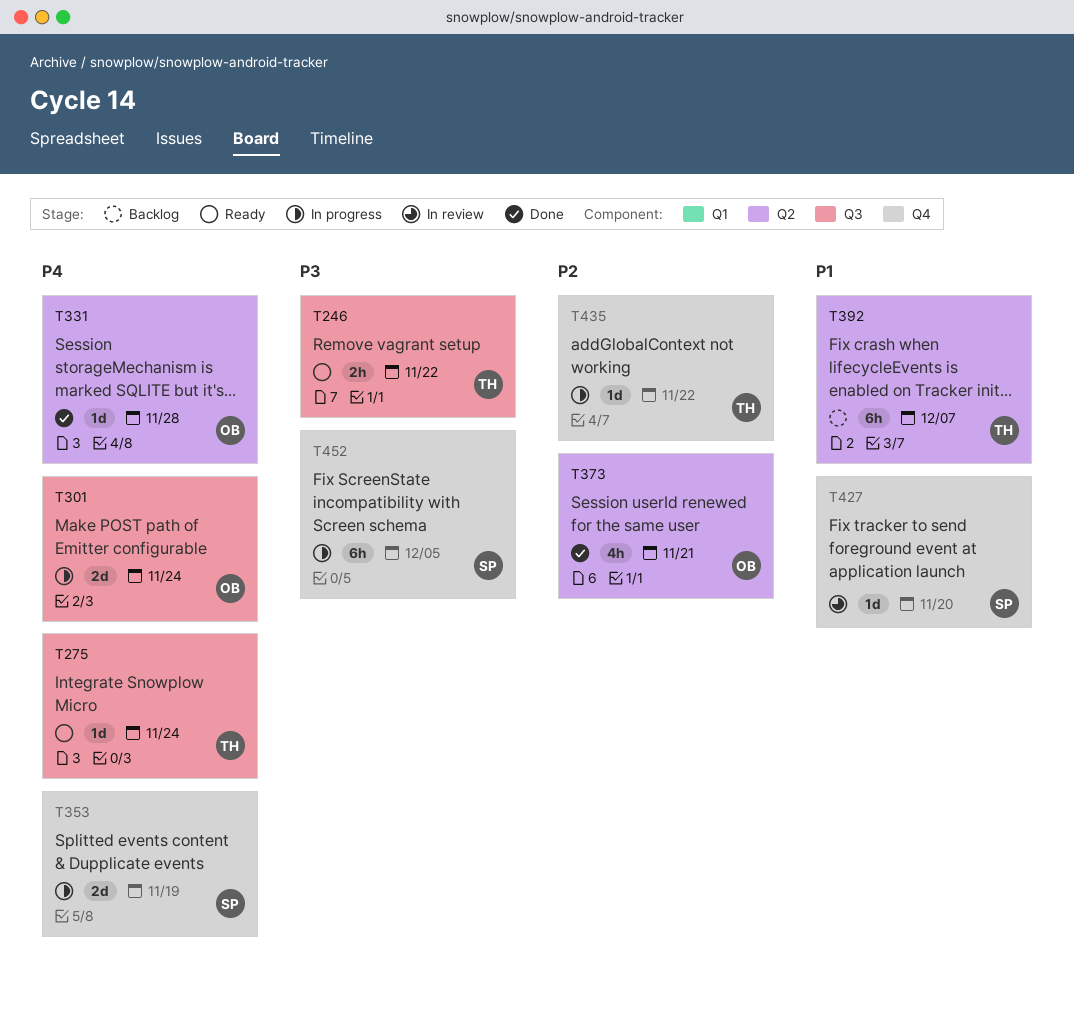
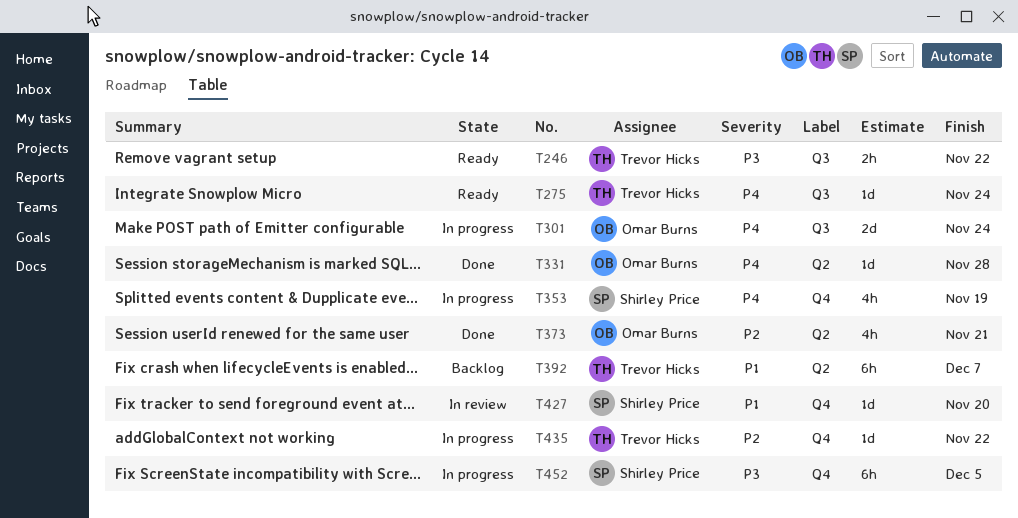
T353, estimate: 2d -> 4h

